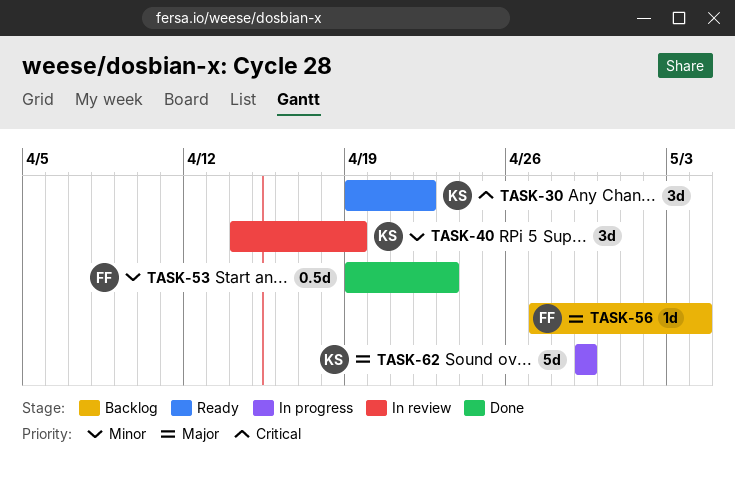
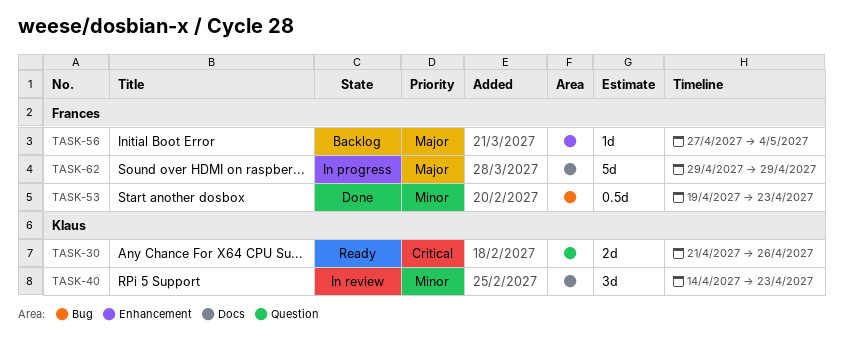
TASK-30, estimate: 3d -> 2d
TASK-30, start: Apr 19 -> Apr 21
TASK-30, due: Apr 22 -> Apr 26
TASK-40, due: Apr 19 -> Apr 23
TASK-62, owner: Klaus -> Frances

